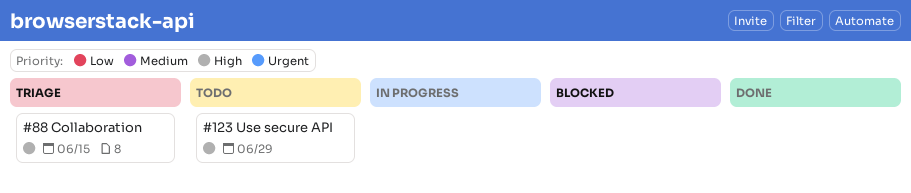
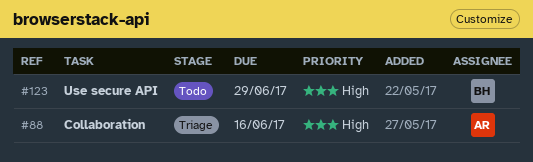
#88, due: Jun 15 -> Jun 16

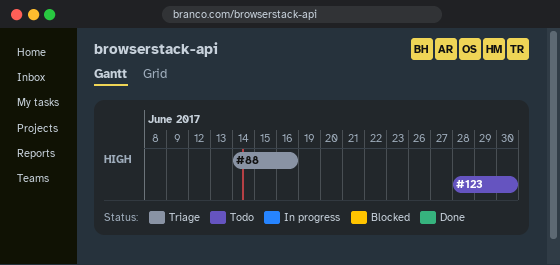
#123, due: Jun 29 -> Jun 30

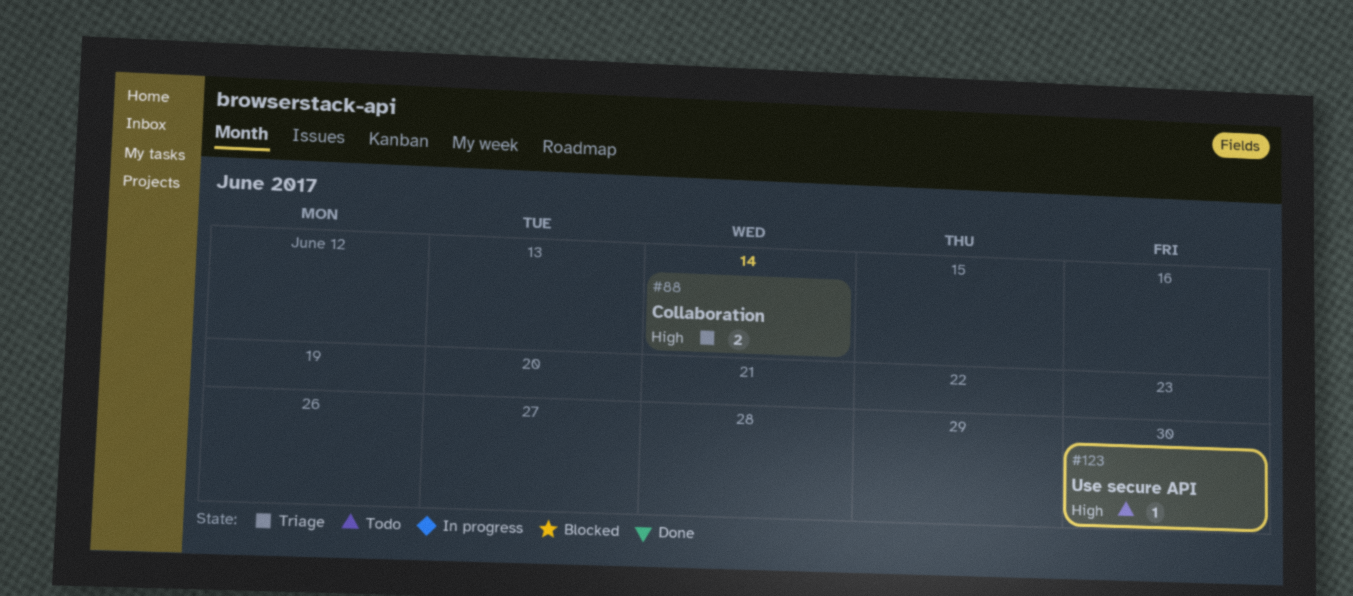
#88, due: Jun 16 -> Jun 14

